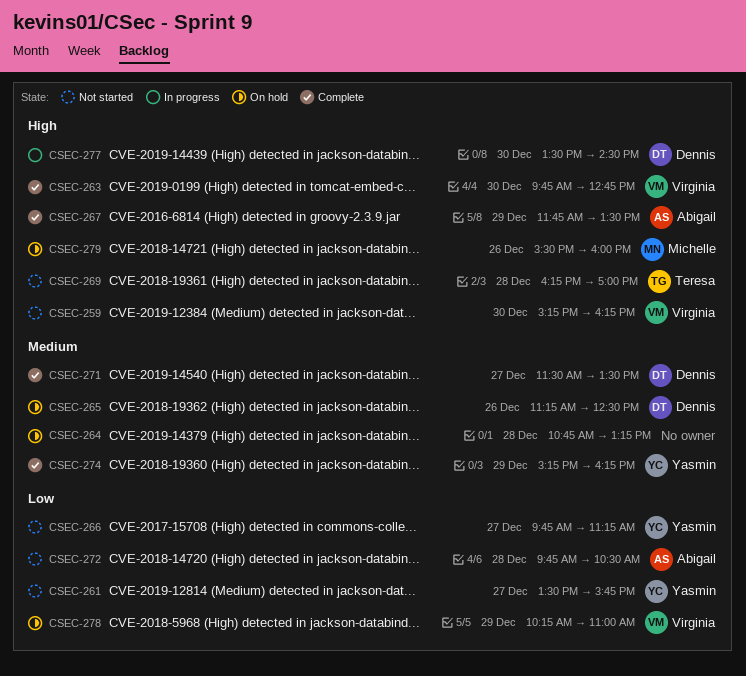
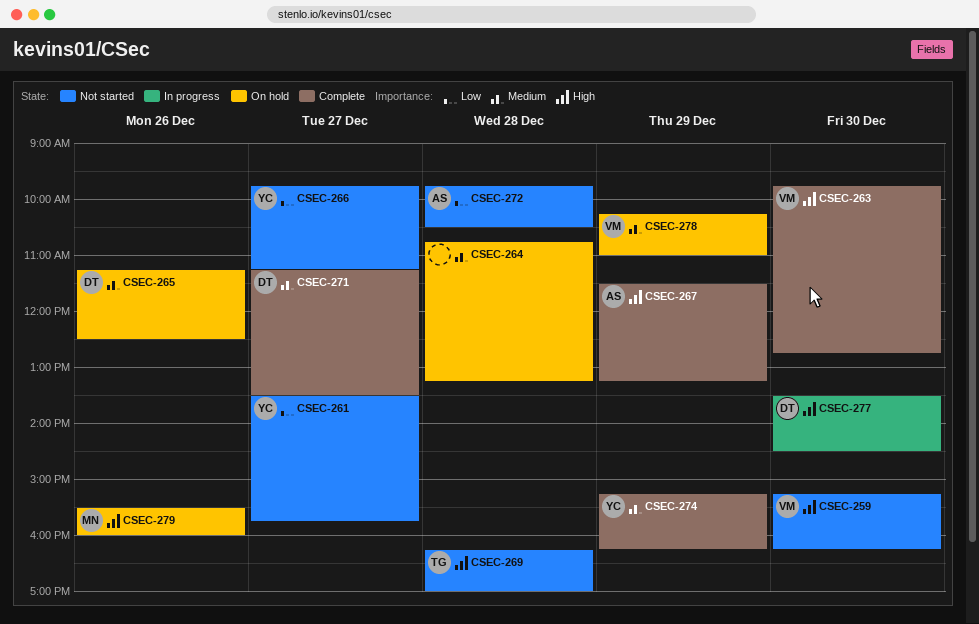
CSEC-267, begins: 11:45 -> 11:30
CSEC-267, ends: 13:30 -> 13:15
CSEC-271, begins: 11:30 -> 11:15
CSEC-278, priority: Low -> Medium

